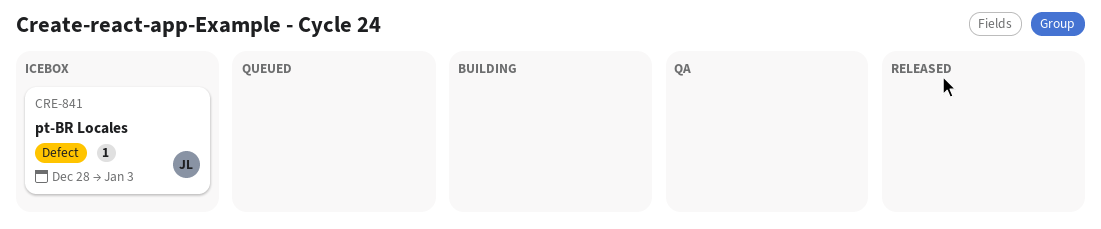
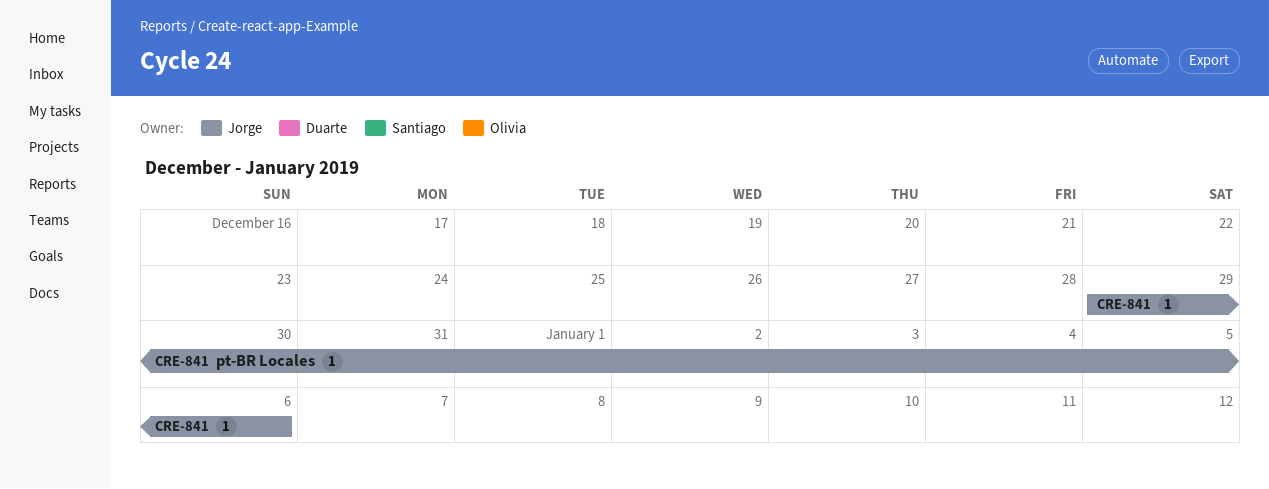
CRE-841, start: Dec 28 -> Dec 29
CRE-841, due: Jan 3 -> Jan 6

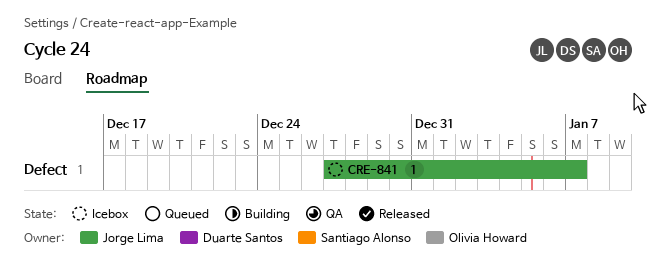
CRE-841, start: Dec 29 -> Dec 27
CRE-841, due: Jan 6 -> Jan 7

